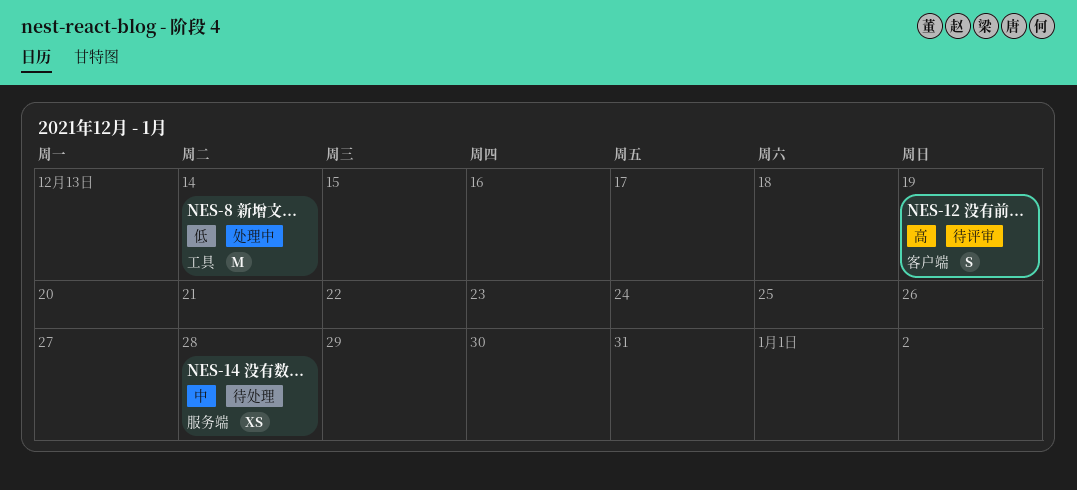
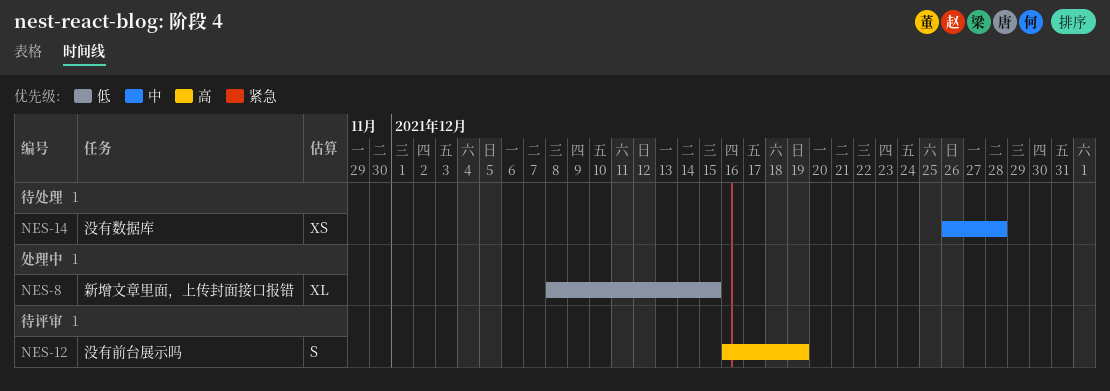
NES-8, estimate: M -> XL
NES-8, due: Dec 14 -> Dec 15

